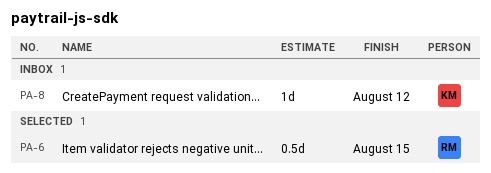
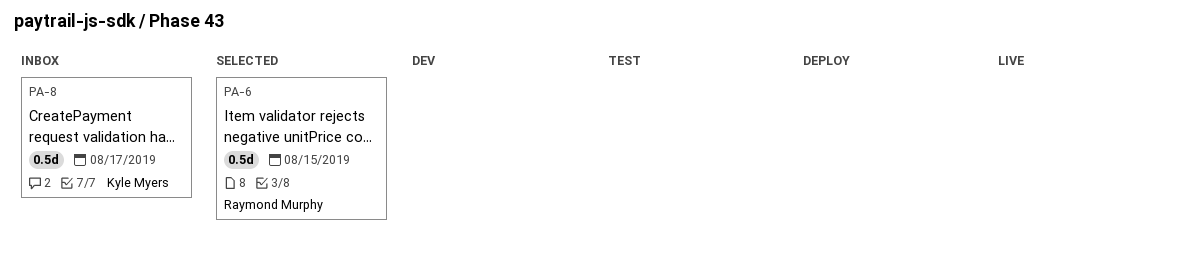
PA-8, estimate: 1d -> 0.5d
PA-8, due: Aug 12 -> Aug 17

